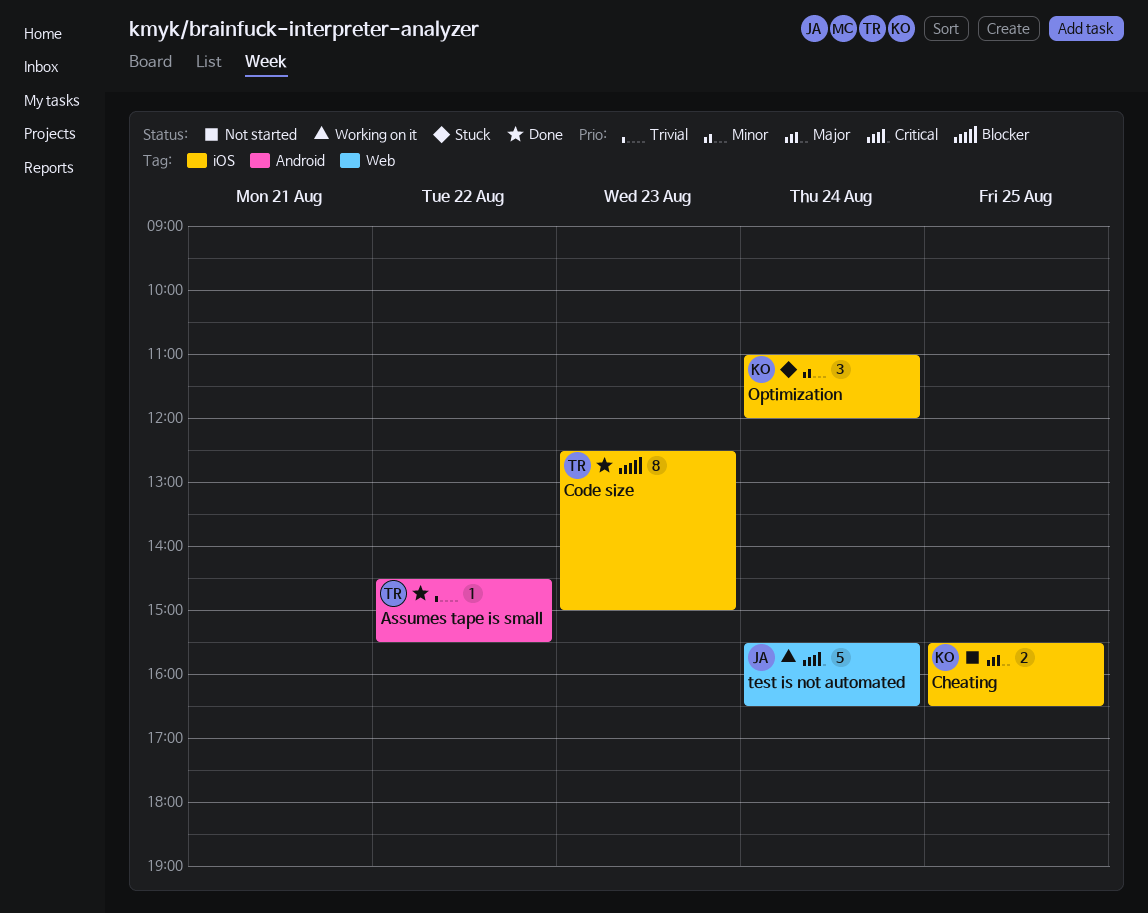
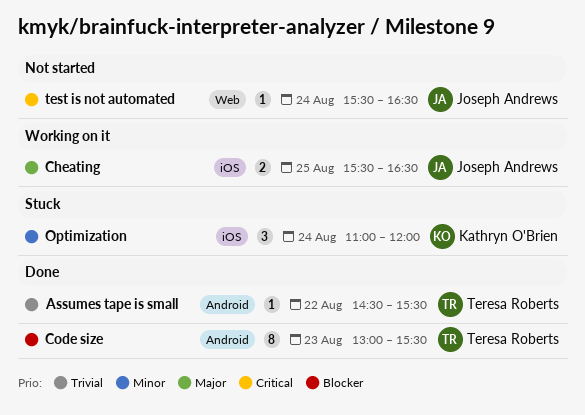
Cheating, status: Not started -> Working on it
Cheating, owner: Kathryn O'Brien -> Joseph Andrews
Code size, label: iOS -> Android
Code size, begins: 12:30 -> 13:00
Code size, ends: 15:00 -> 15:30
test is not automated, status: Working on it -> Not started
test is not automated, estimate: 5 -> 1

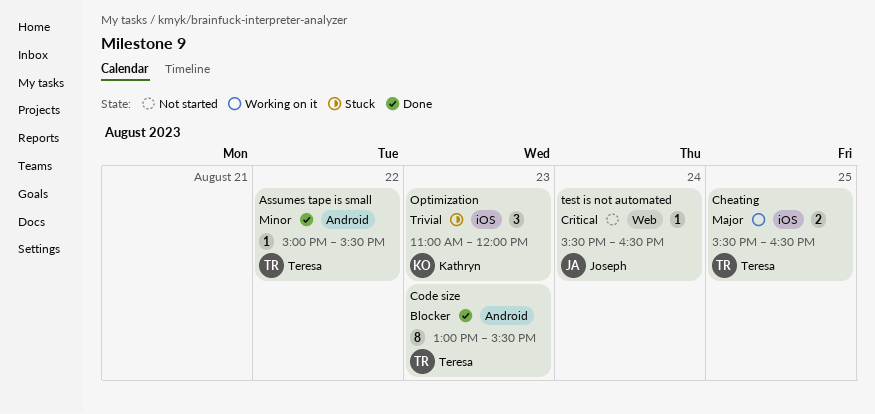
Assumes tape is small, priority: Trivial -> Minor
Assumes tape is small, begins: 14:30 -> 15:00
Cheating, owner: Joseph Andrews -> Teresa Roberts
Optimization, priority: Minor -> Trivial
Optimization, day: Aug 24 -> Aug 23

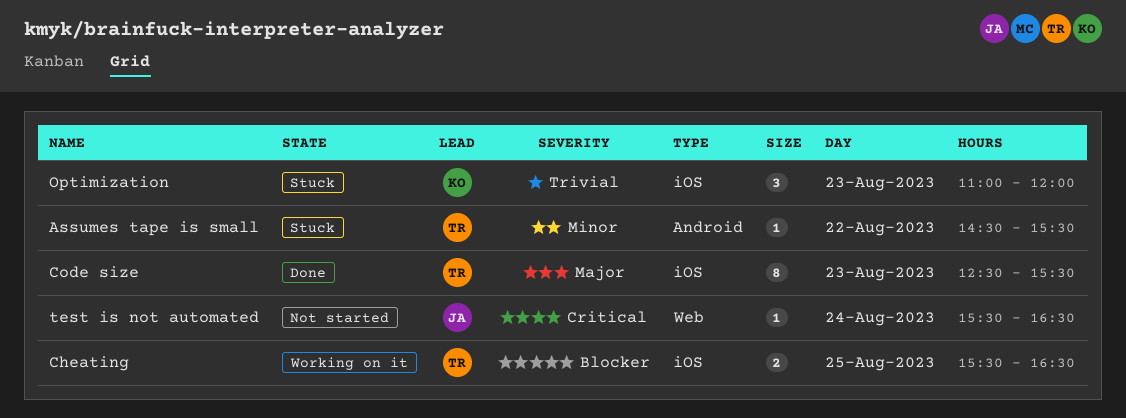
Assumes tape is small, status: Done -> Stuck
Assumes tape is small, begins: 15:00 -> 14:30
Cheating, priority: Major -> Blocker
Code size, priority: Blocker -> Major
Code size, label: Android -> iOS
Code size, begins: 13:00 -> 12:30

